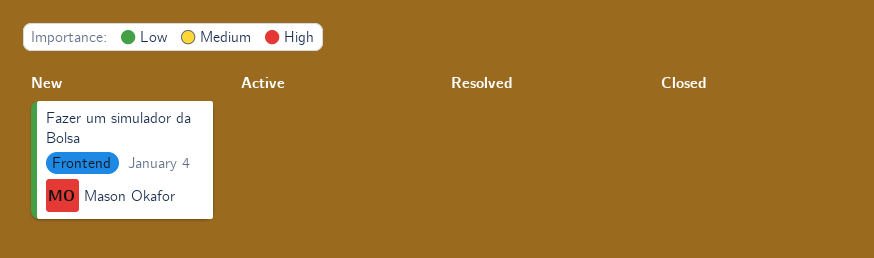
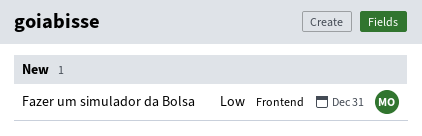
Fazer um simulador da Bolsa, due: Jan 4 -> Dec 31

